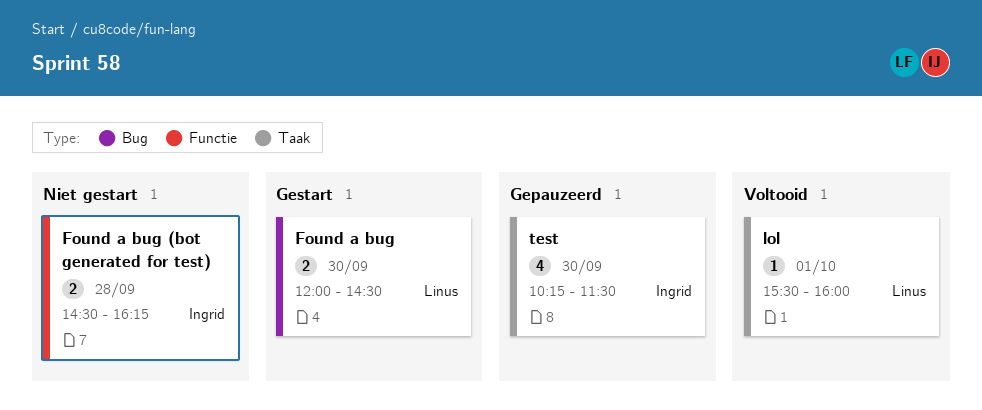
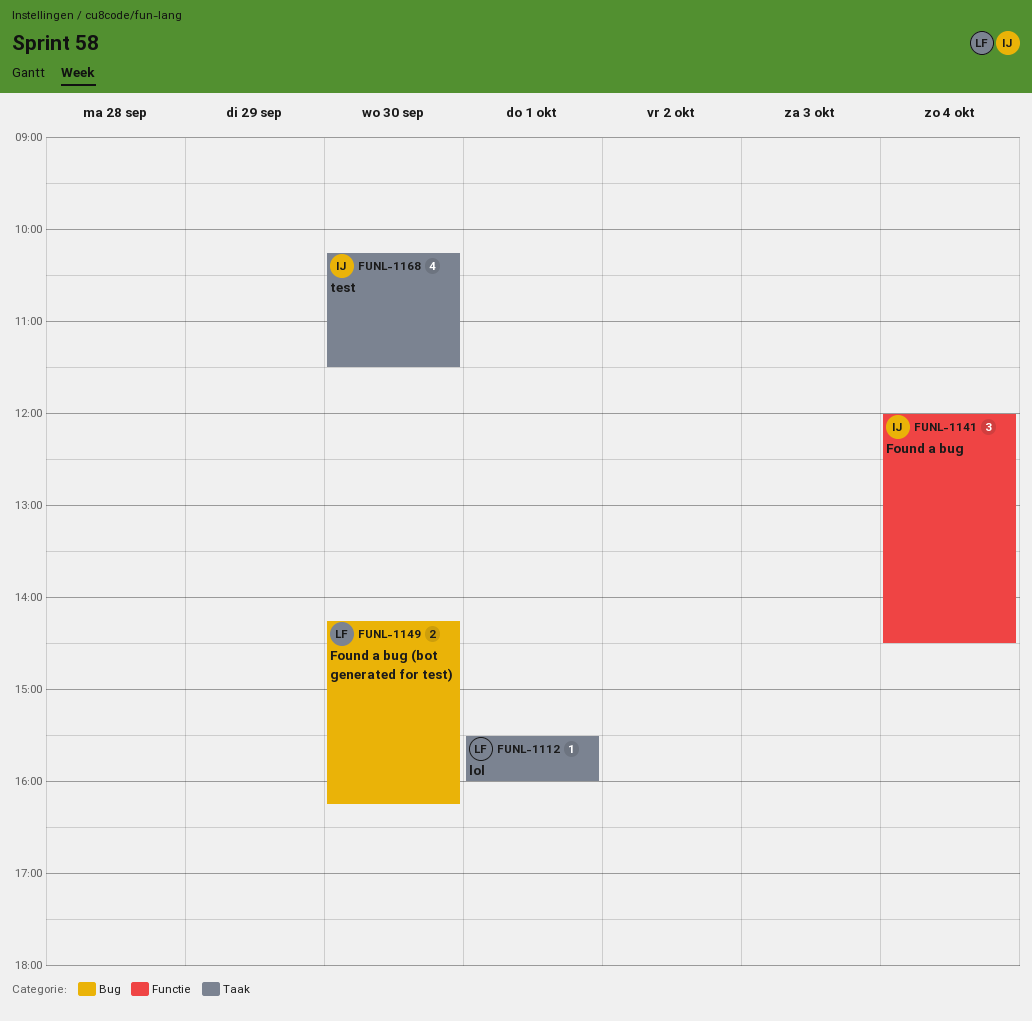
Found a bug, owner: Linus -> Ingrid
Found a bug, label: Bug -> Functie
Found a bug, estimate: 2 -> 3
Found a bug, day: Sep 30 -> Oct 4
Found a bug (bot generated for test), owner: Ingrid -> Linus
Found a bug (bot generated for test), label: Functie -> Bug
Found a bug (bot generated for test), day: Sep 28 -> Sep 30
Found a bug (bot generated for test), begins: 14:30 -> 14:15

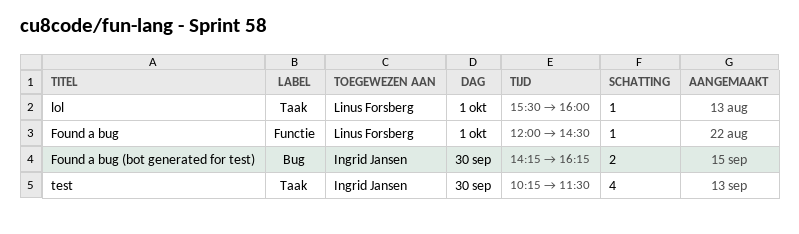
Found a bug, owner: Ingrid Jansen -> Linus Forsberg
Found a bug, estimate: 3 -> 1
Found a bug, day: Oct 4 -> Oct 1
Found a bug (bot generated for test), owner: Linus Forsberg -> Ingrid Jansen

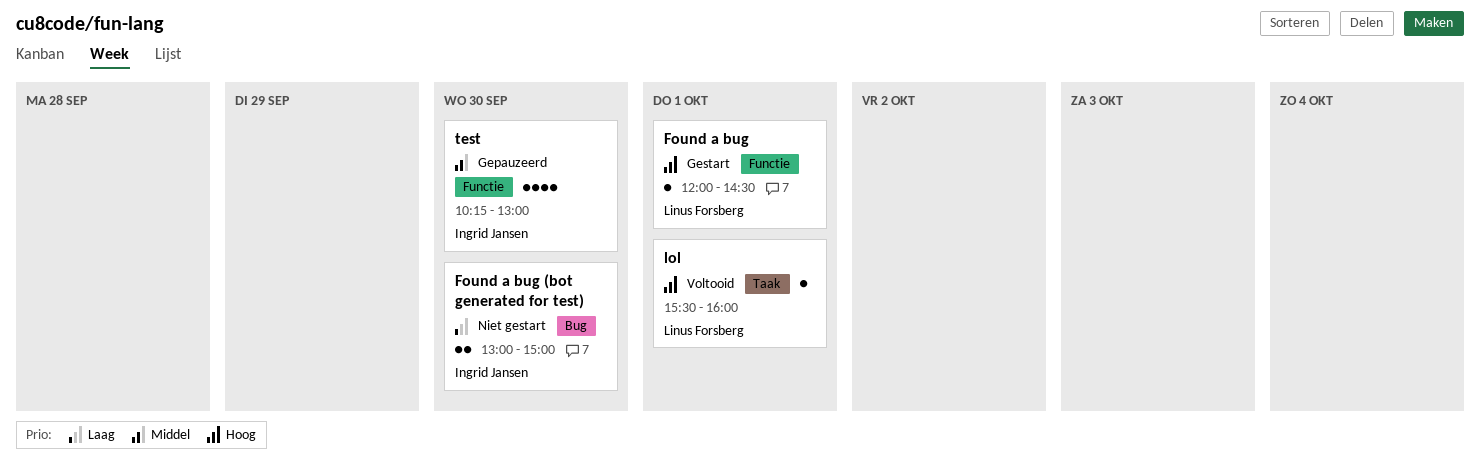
Found a bug (bot generated for test), begins: 14:15 -> 13:00
Found a bug (bot generated for test), ends: 16:15 -> 15:00
test, label: Taak -> Functie
test, ends: 11:30 -> 13:00

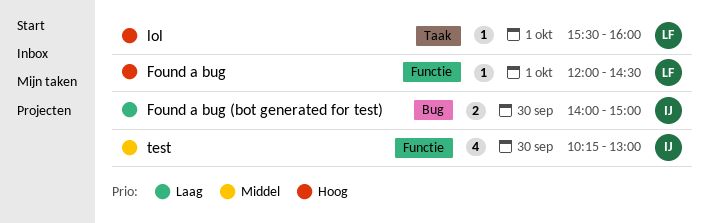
Found a bug (bot generated for test), begins: 13:00 -> 14:00

